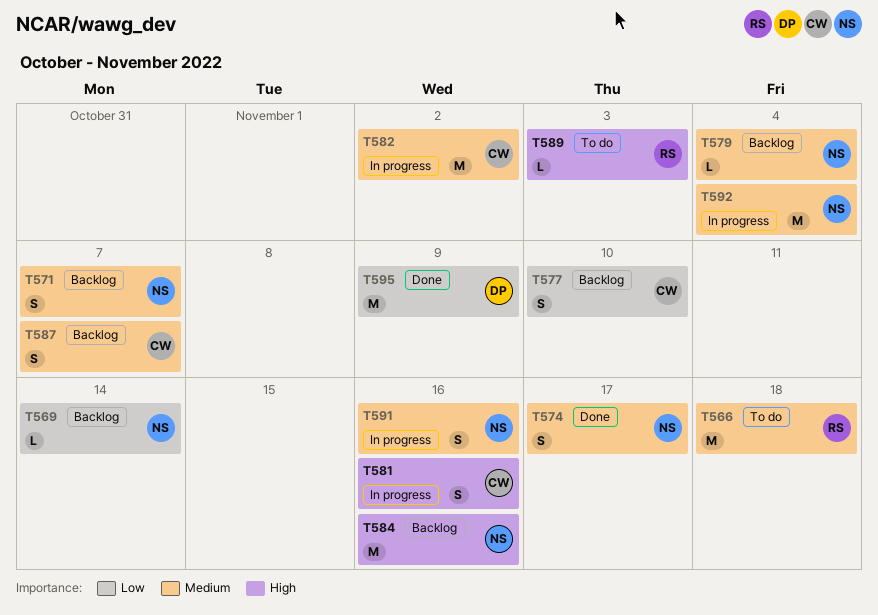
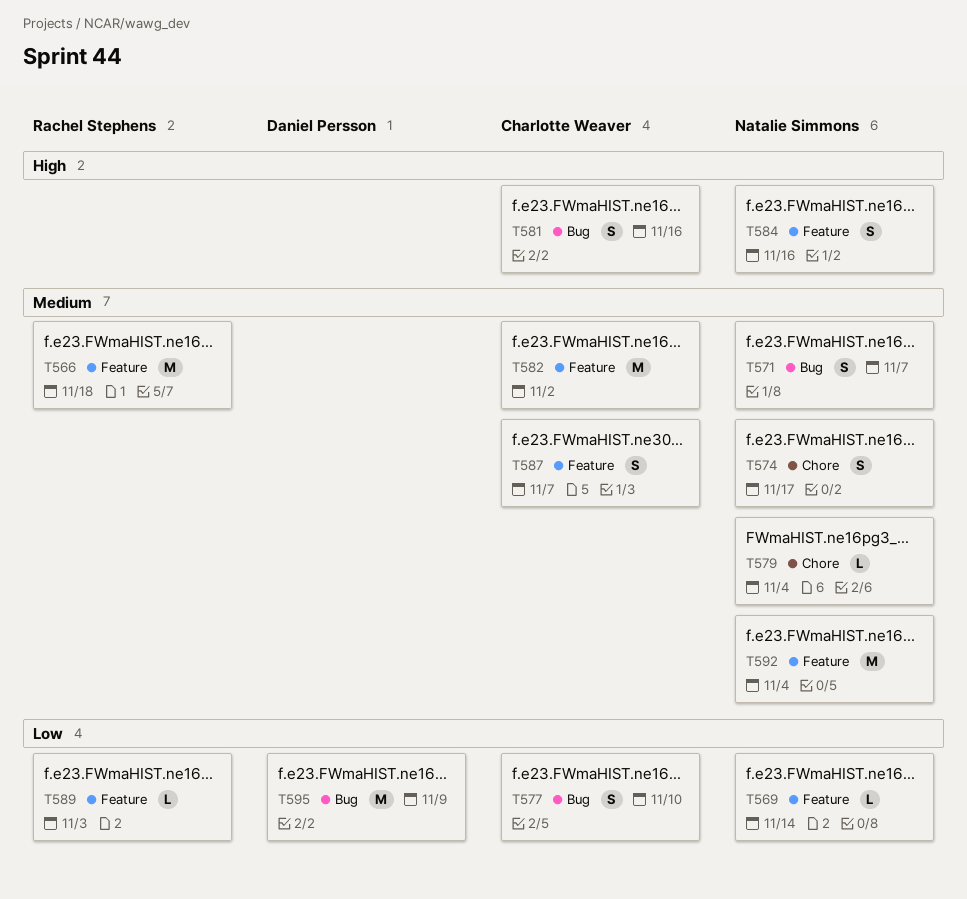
T584, estimate: M -> S
T589, priority: High -> Low
T591: present -> none

